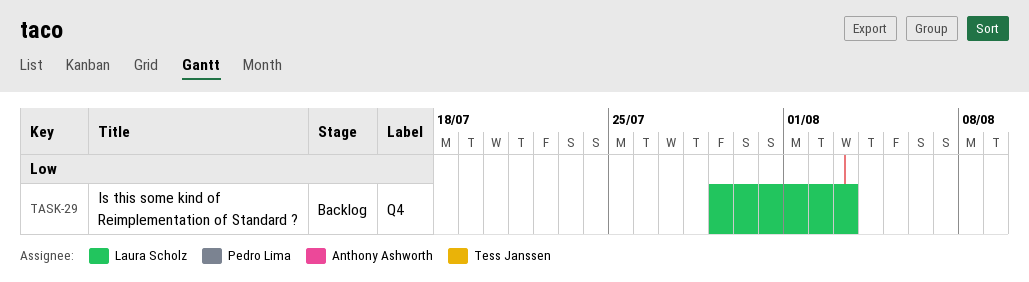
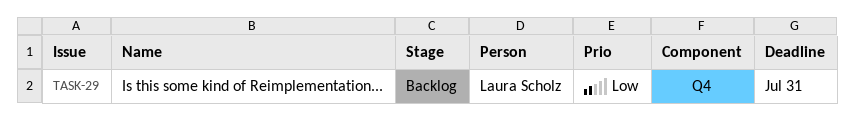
TASK-29, due: Aug 3 -> Jul 31

